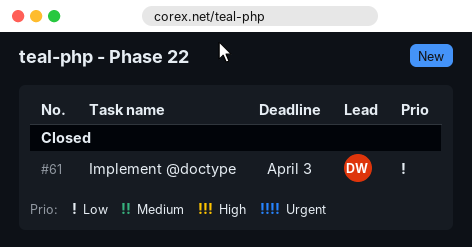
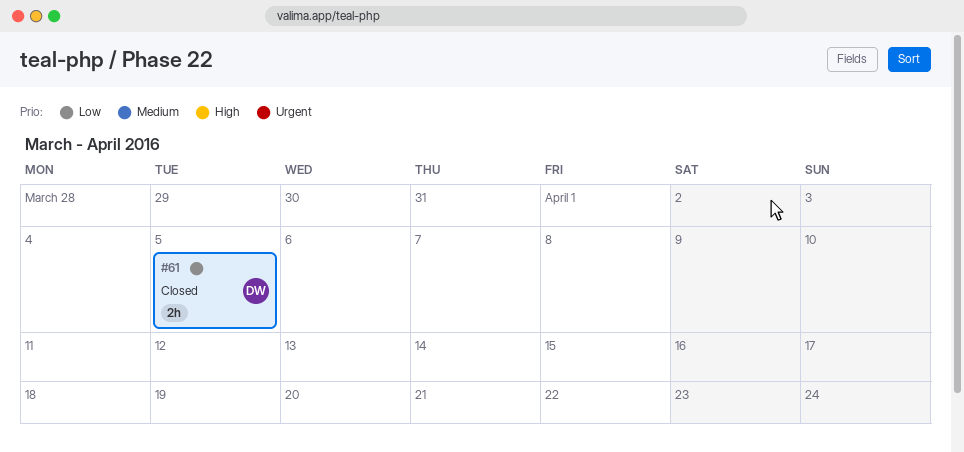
#61, due: Apr 3 -> Apr 5

